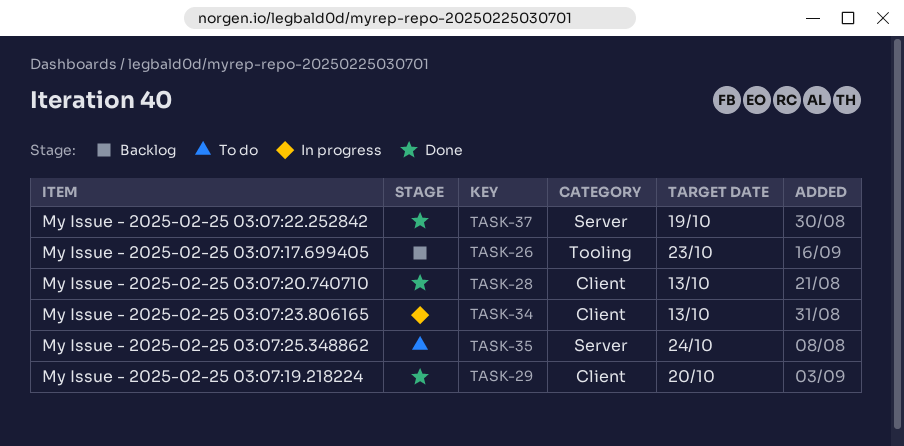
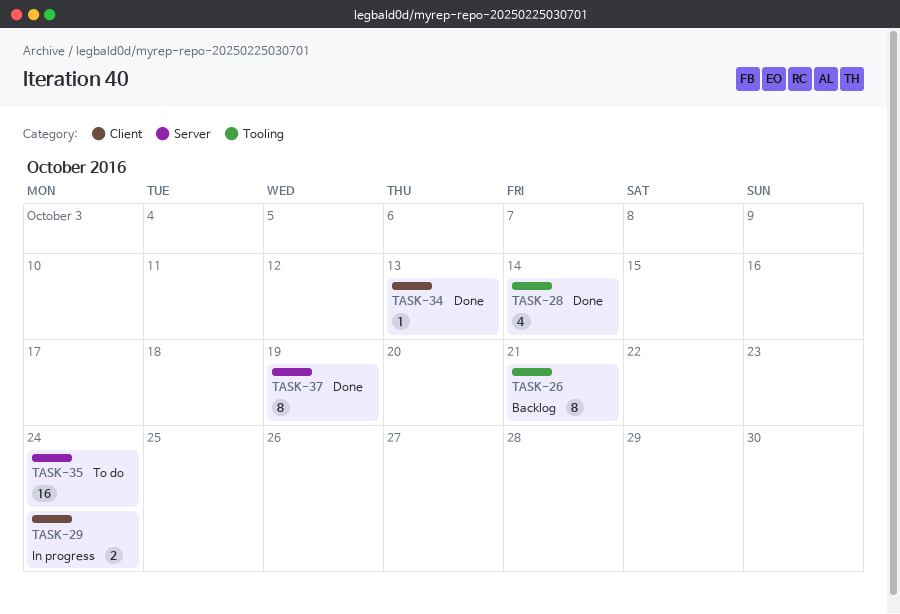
TASK-26, due: Oct 23 -> Oct 21
TASK-28, label: Client -> Tooling
TASK-28, due: Oct 13 -> Oct 14
TASK-29, status: Done -> In progress
TASK-29, due: Oct 20 -> Oct 24
TASK-34, status: In progress -> Done

